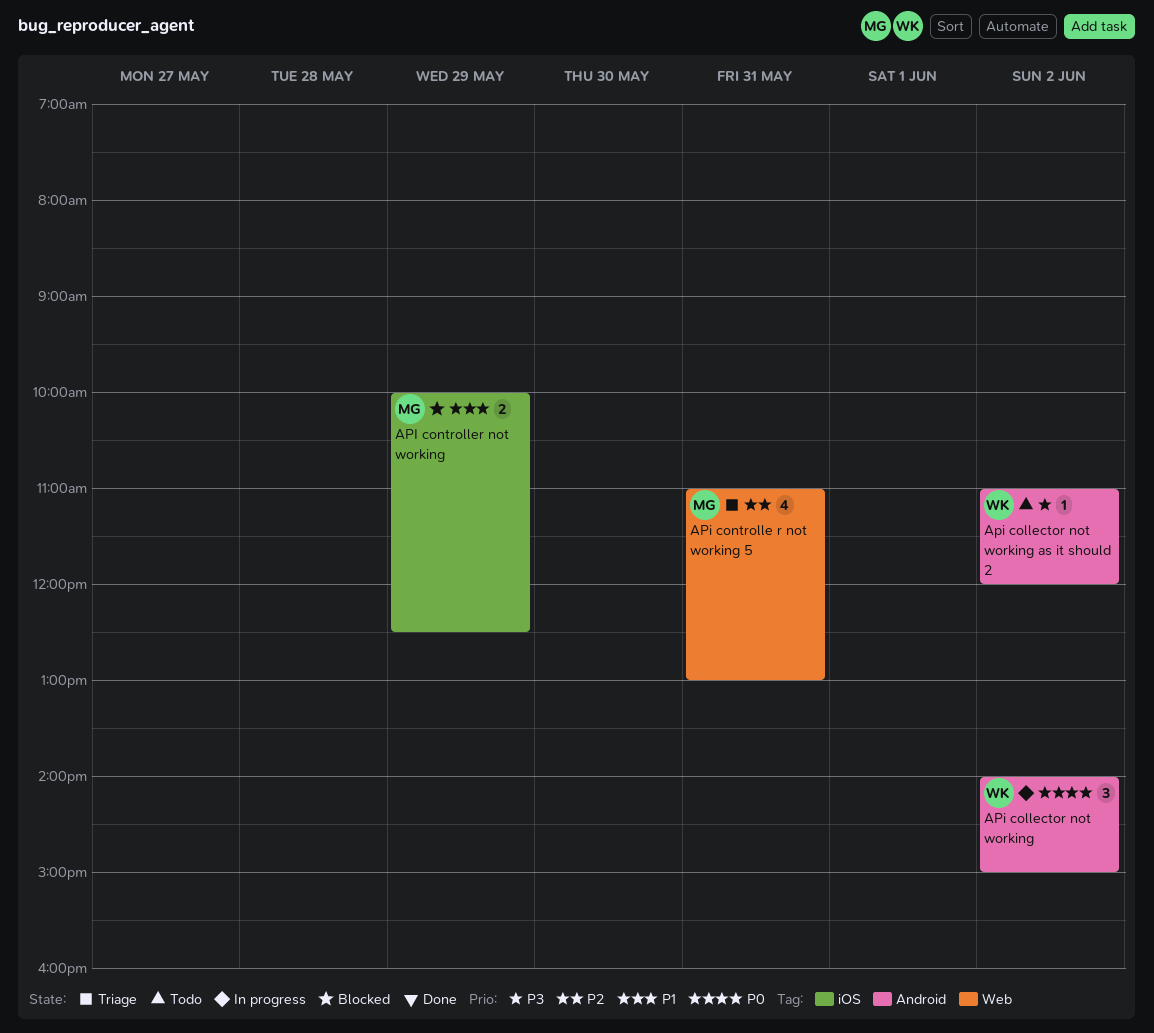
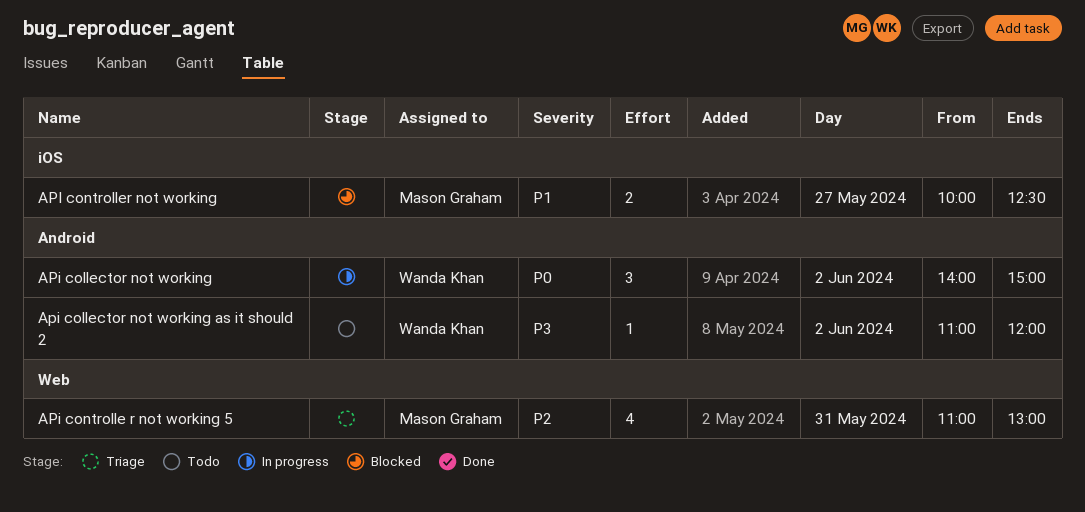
API controller not working, day: May 29 -> May 27

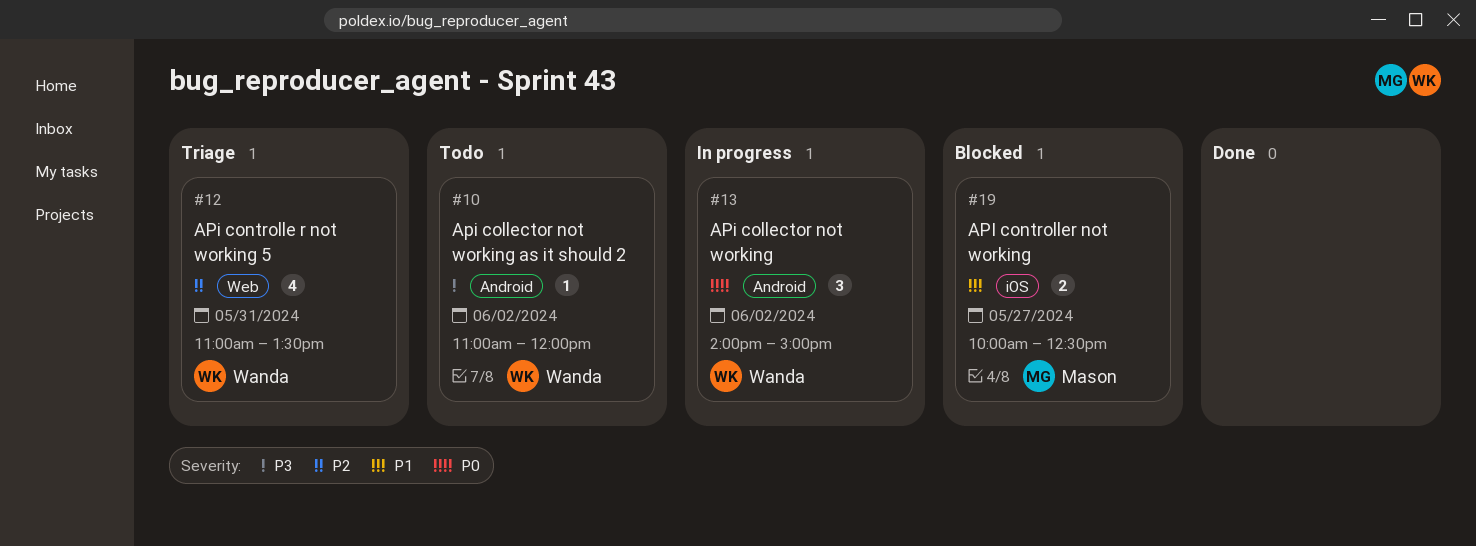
APi controlle r not working 5, owner: Mason Graham -> Wanda Khan
APi controlle r not working 5, ends: 13:00 -> 13:30

